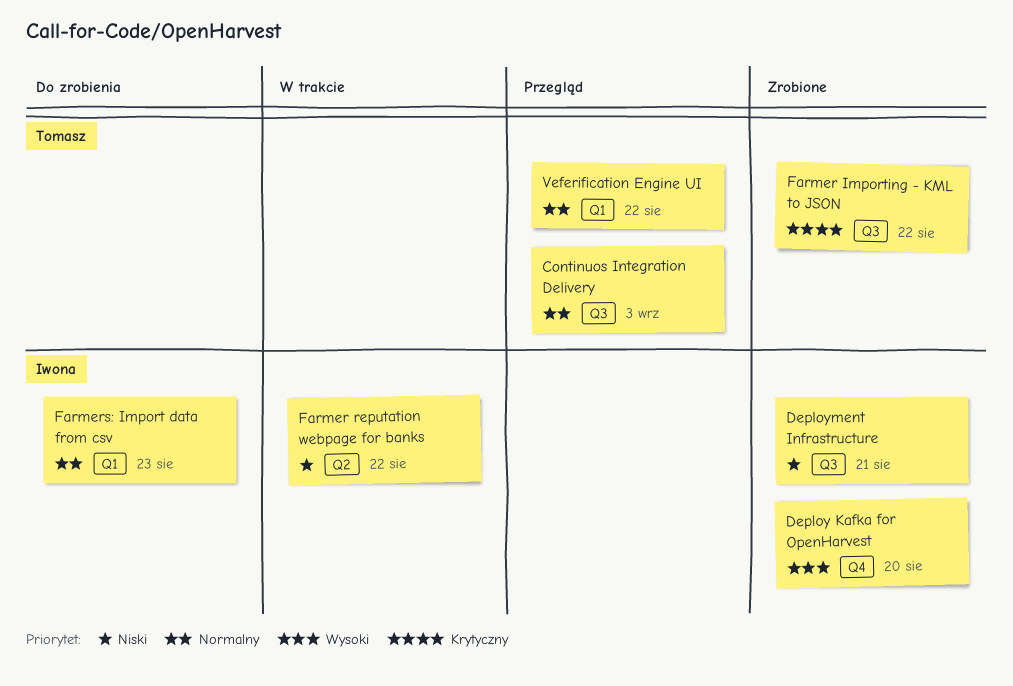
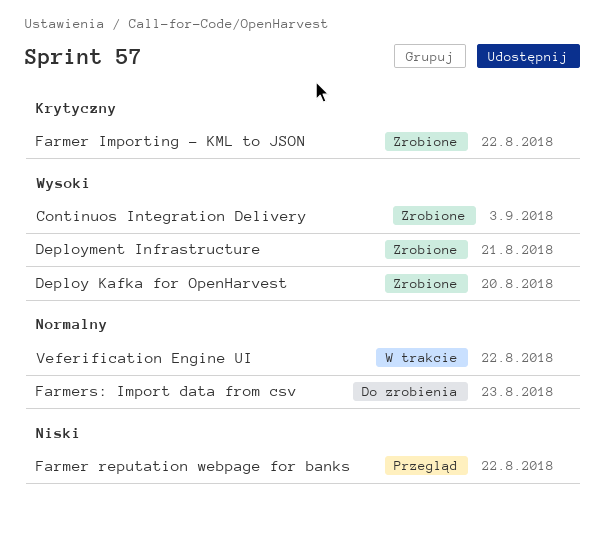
Continuos Integration Delivery, status: Przegląd -> Zrobione
Continuos Integration Delivery, priority: Normalny -> Wysoki
Deployment Infrastructure, priority: Niski -> Wysoki
Farmer reputation webpage for banks, status: W trakcie -> Przegląd
Veferification Engine UI, status: Przegląd -> W trakcie

